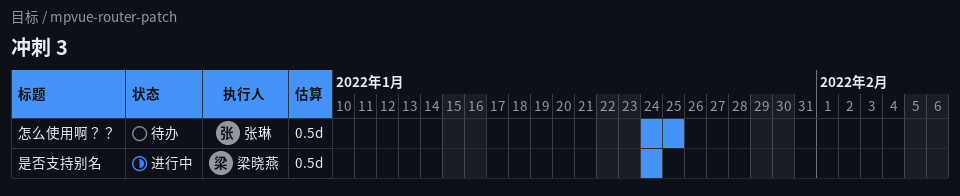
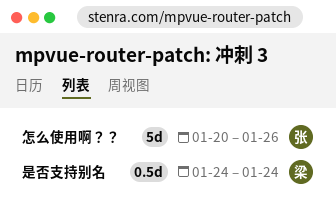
怎么使用啊？？, estimate: 0.5d -> 5d
怎么使用啊？？, start: Jan 24 -> Jan 20
怎么使用啊？？, due: Jan 25 -> Jan 26

